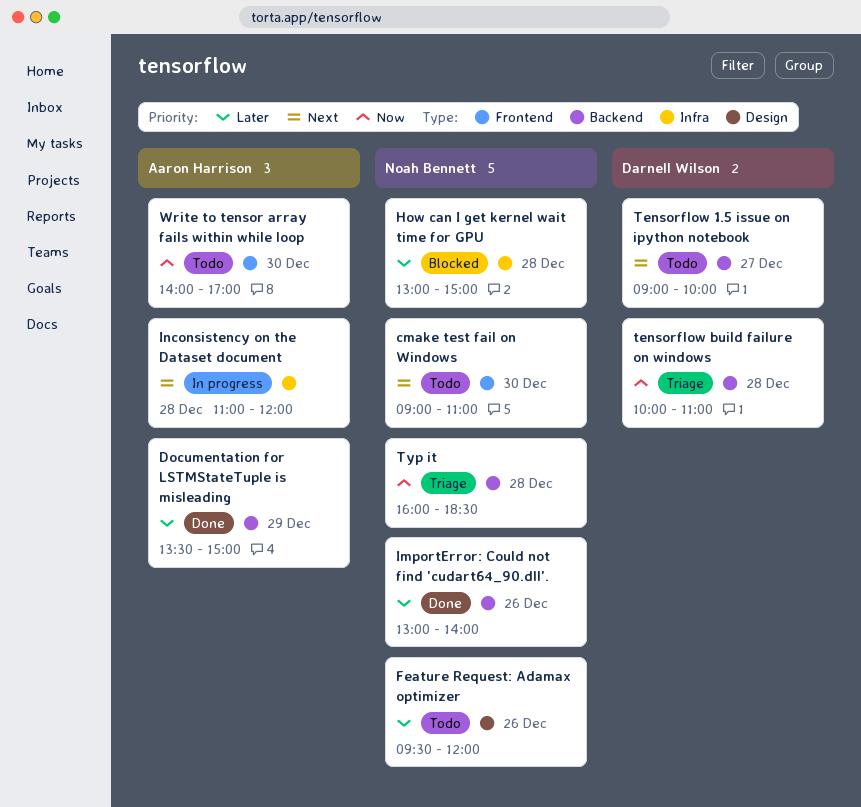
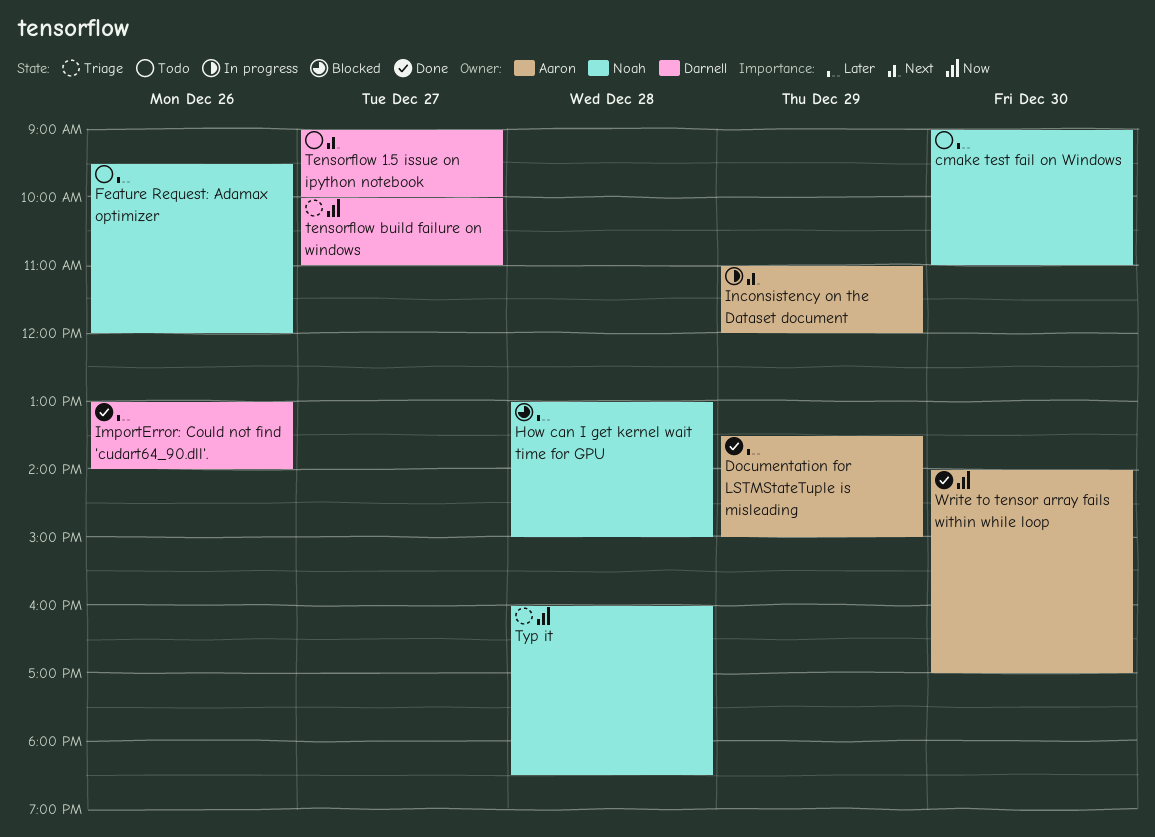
cmake test fail on Windows, priority: Next -> Later
ImportError: Could not find 'cudart64_90.dll'., owner: Noah Bennett -> Darnell Wilson
Inconsistency on the Dataset document, day: Dec 28 -> Dec 29
tensorflow build failure on windows, day: Dec 28 -> Dec 27
Write to tensor array fails within while loop, status: Todo -> Done

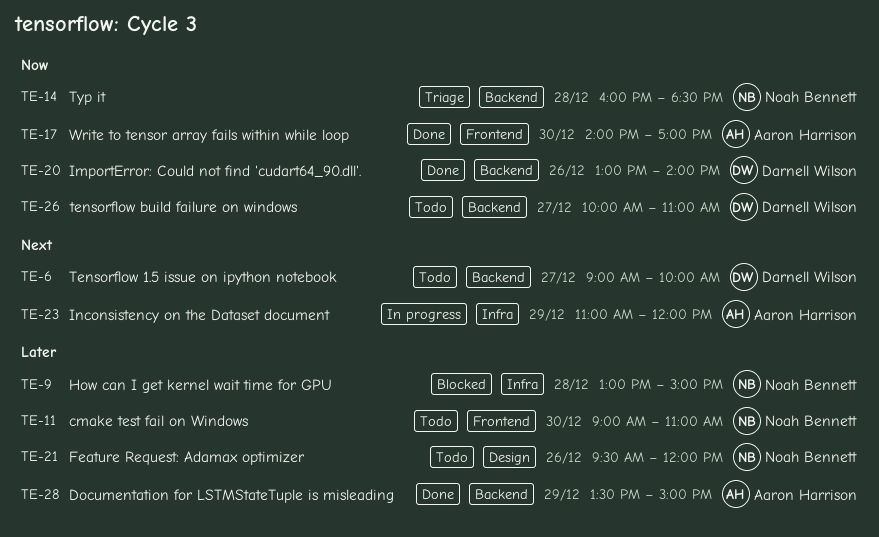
ImportError: Could not find 'cudart64_90.dll'., priority: Later -> Now
tensorflow build failure on windows, status: Triage -> Todo

